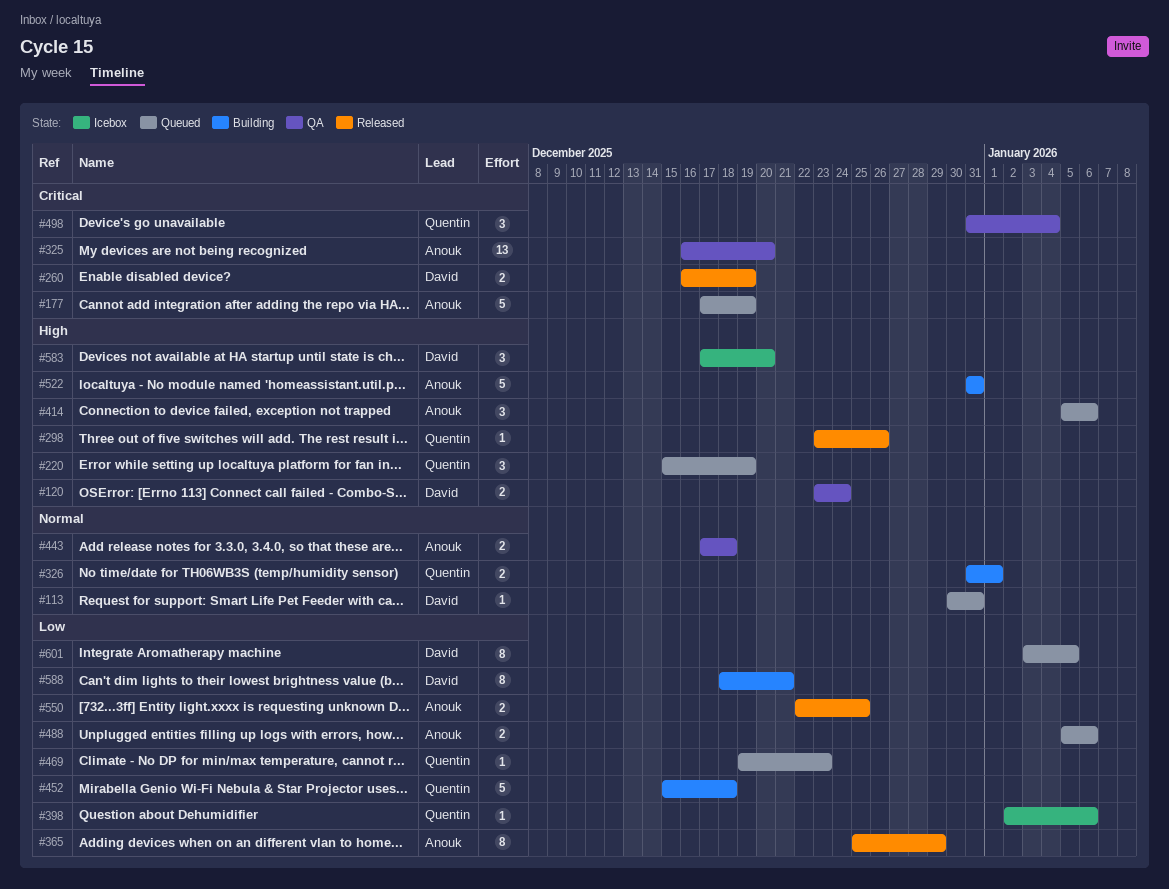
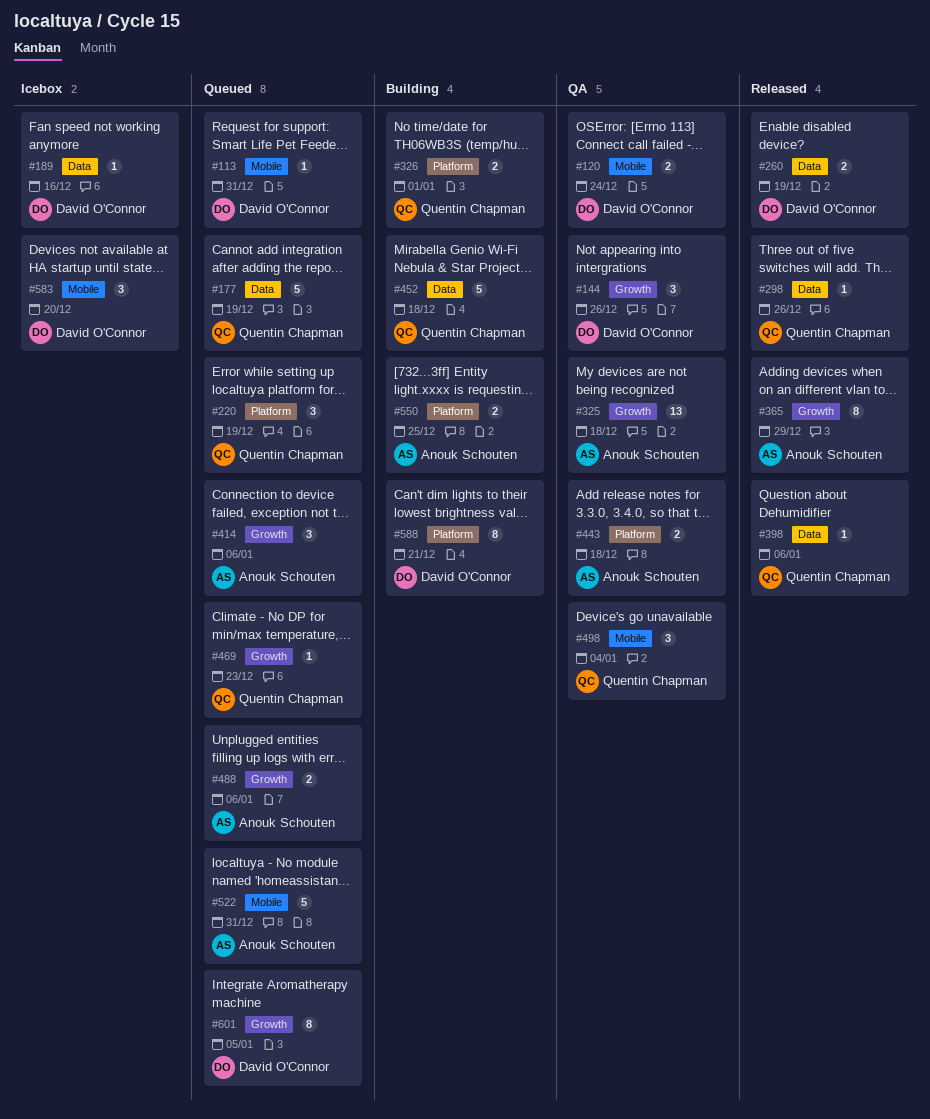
#144: none -> present
#177, owner: Anouk Schouten -> Quentin Chapman
#189: none -> present
#325, due: Dec 20 -> Dec 18
#398, status: Icebox -> Released
#522, status: Building -> Queued
#550, status: Released -> Building

